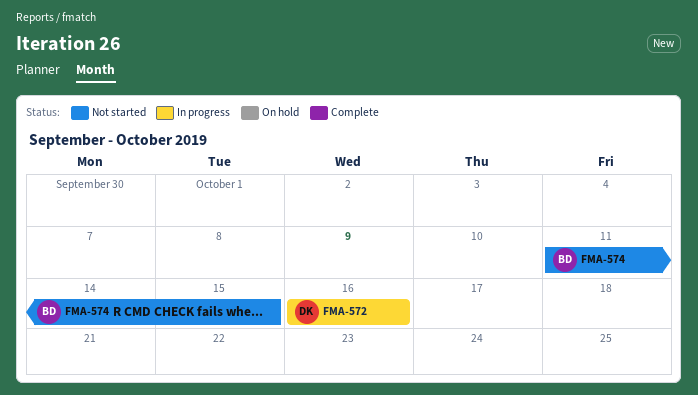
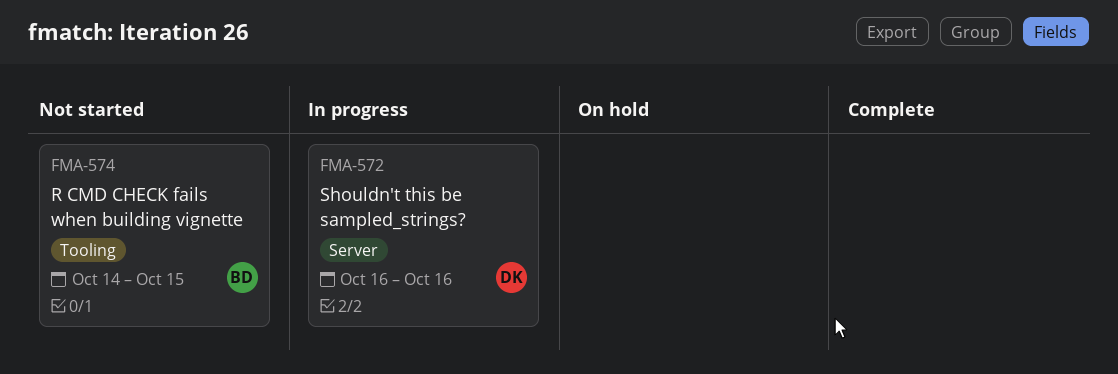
FMA-574, start: Oct 11 -> Oct 14

